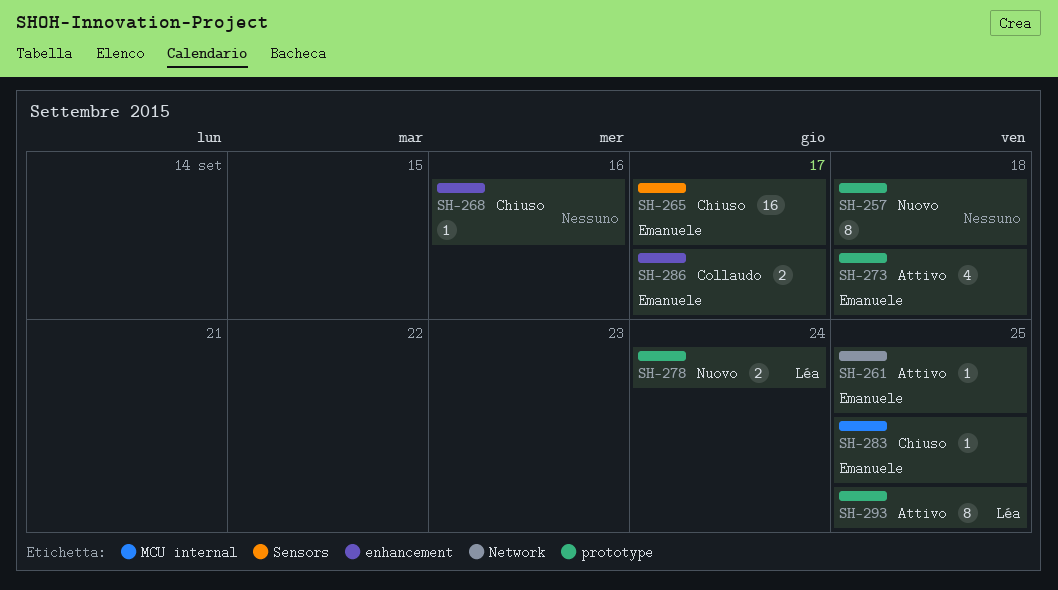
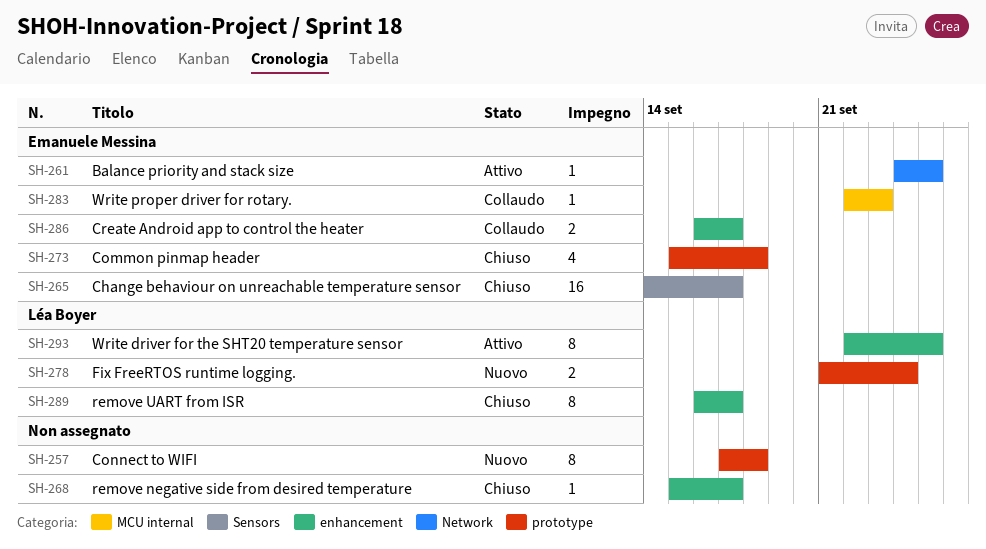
SH-268, due: Sep 16 -> Sep 17
SH-273, status: Attivo -> Chiuso
SH-283, status: Chiuso -> Collaudo
SH-283, due: Sep 25 -> Sep 23
SH-289: none -> present
SH-293, label: prototype -> enhancement

